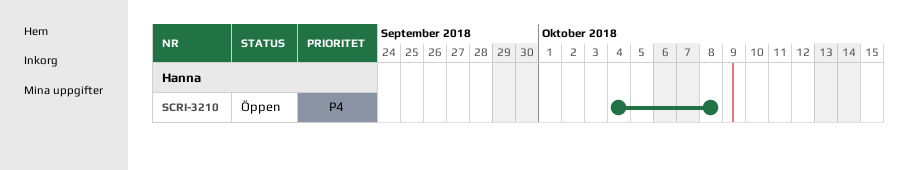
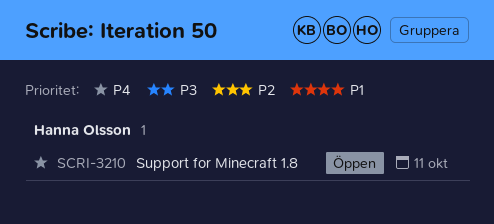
SCRI-3210, due: Oct 8 -> Oct 11

